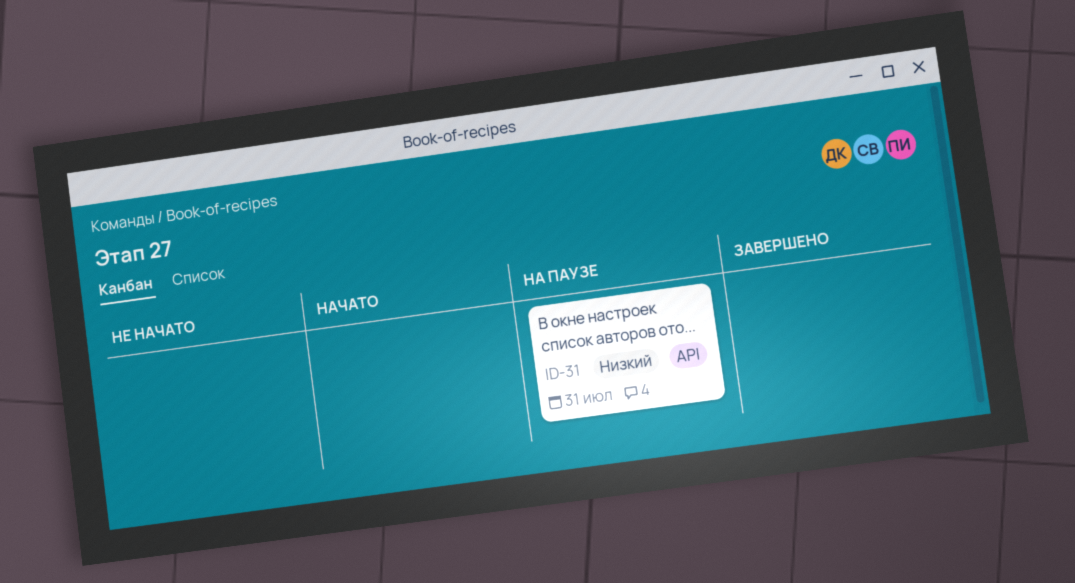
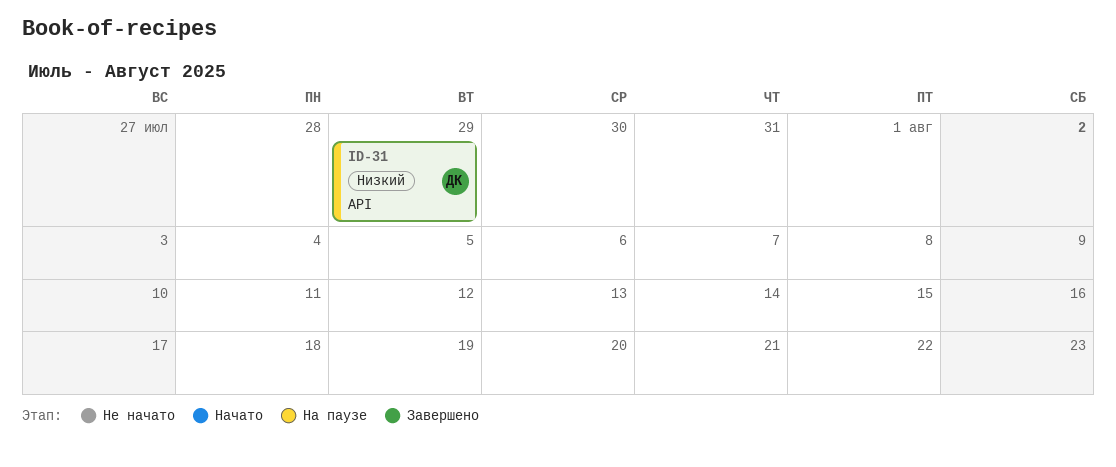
ID-31, due: Jul 31 -> Jul 29

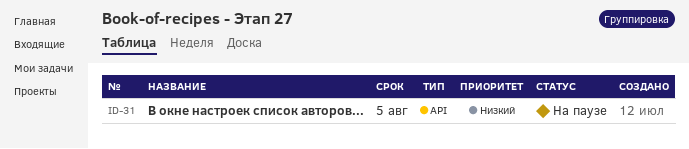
ID-31, due: Jul 29 -> Aug 5

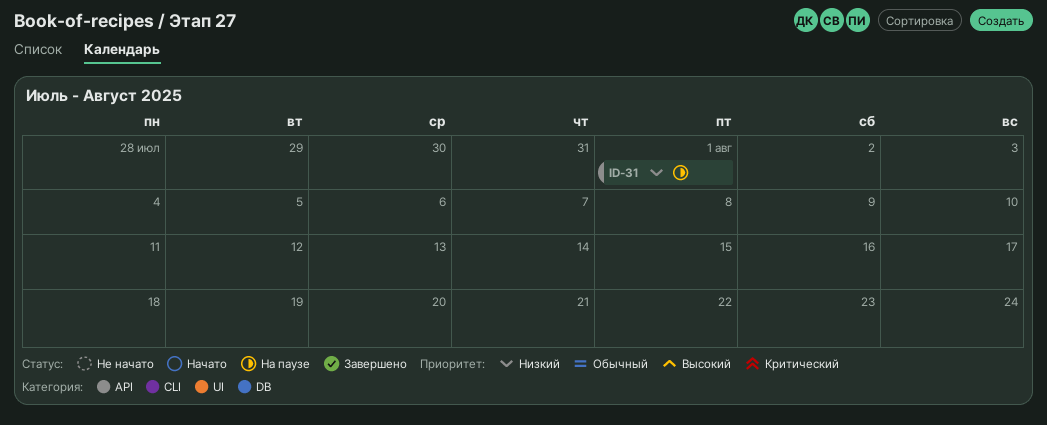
ID-31, due: Aug 5 -> Aug 1

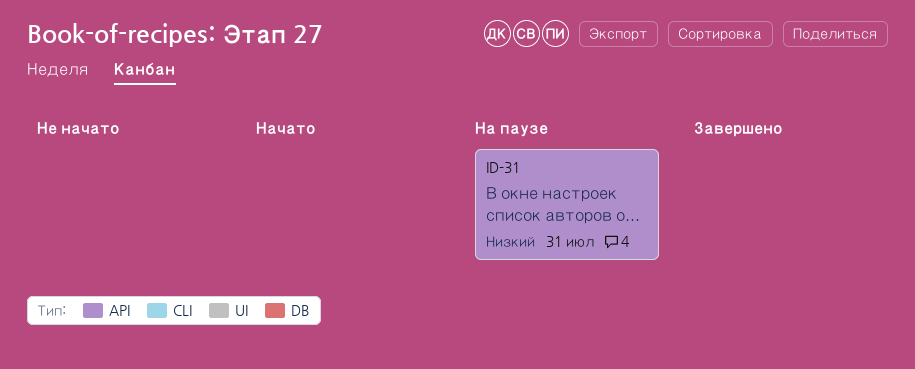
ID-31, due: Aug 1 -> Jul 31

